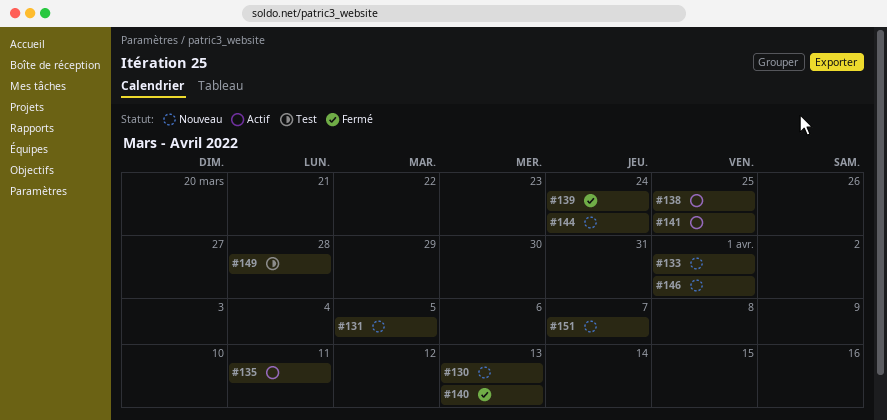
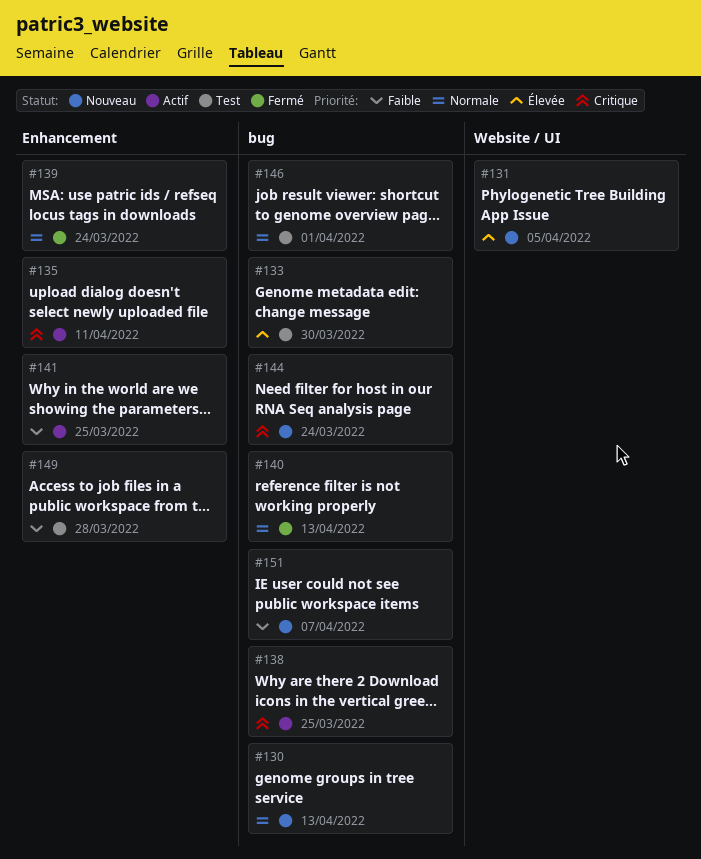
#133, status: Nouveau -> Test
#133, due: Apr 1 -> Mar 30
#146, status: Nouveau -> Test

